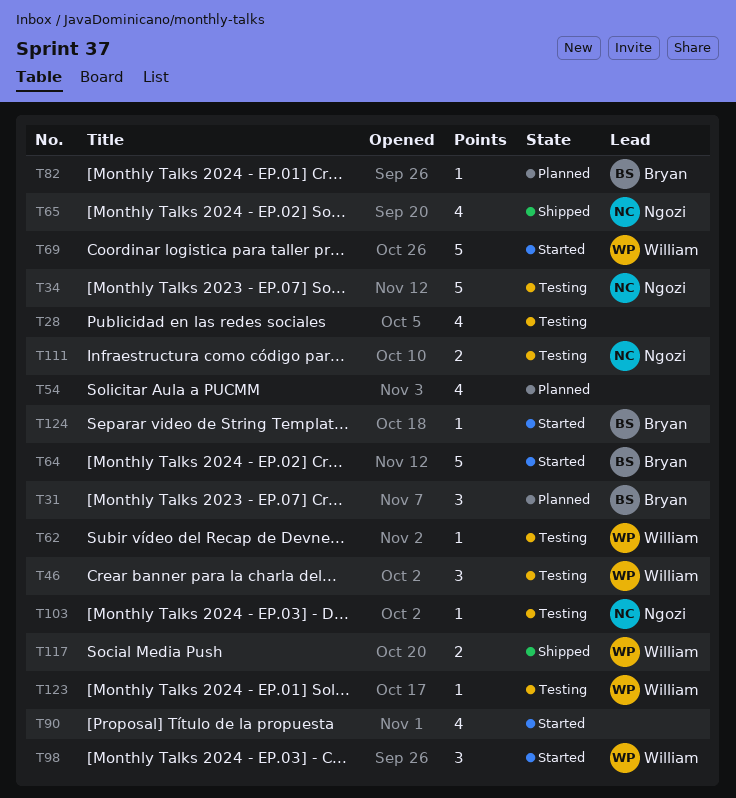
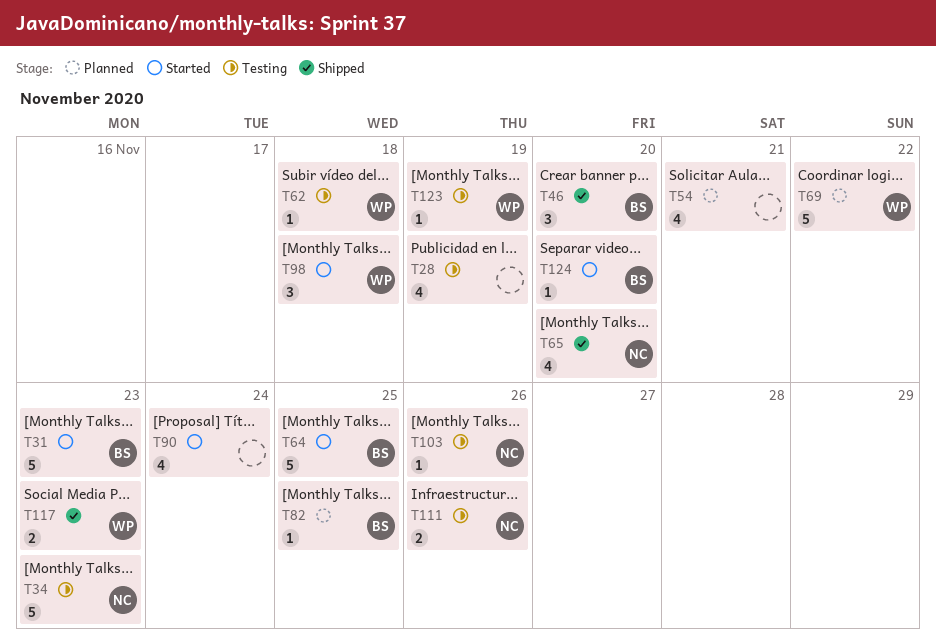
T31, status: Planned -> Started
T31, estimate: 3 -> 5
T46, status: Testing -> Shipped
T46, owner: William -> Bryan
T69, status: Started -> Planned

